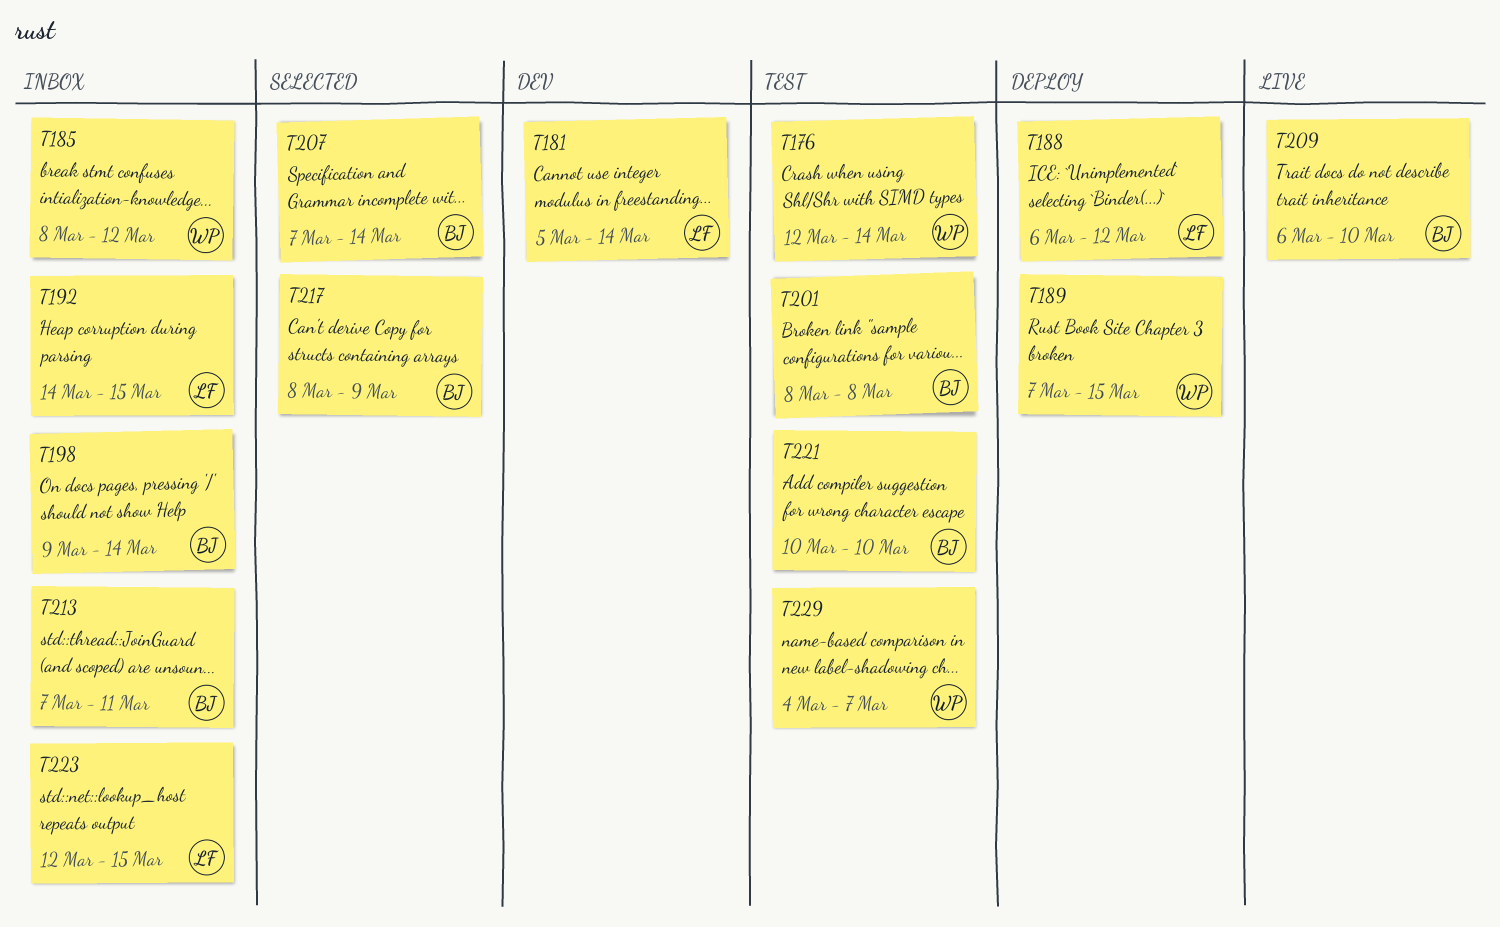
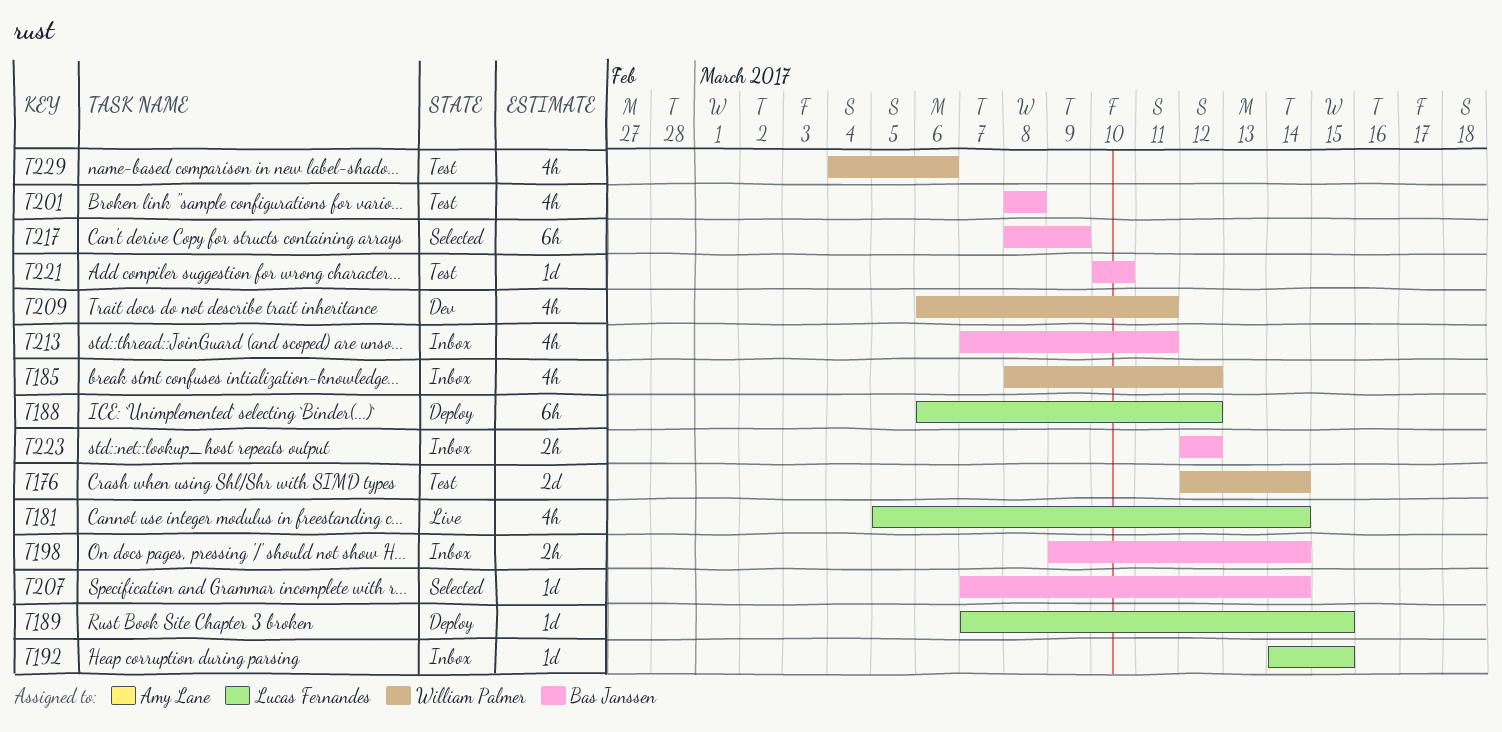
T181, status: Dev -> Live
T189, owner: William Palmer -> Lucas Fernandes
T209, status: Live -> Dev
T209, owner: Bas Janssen -> William Palmer
T209, due: Mar 10 -> Mar 11
T223, owner: Lucas Fernandes -> Bas Janssen
T223, due: Mar 15 -> Mar 12
T229, due: Mar 7 -> Mar 6

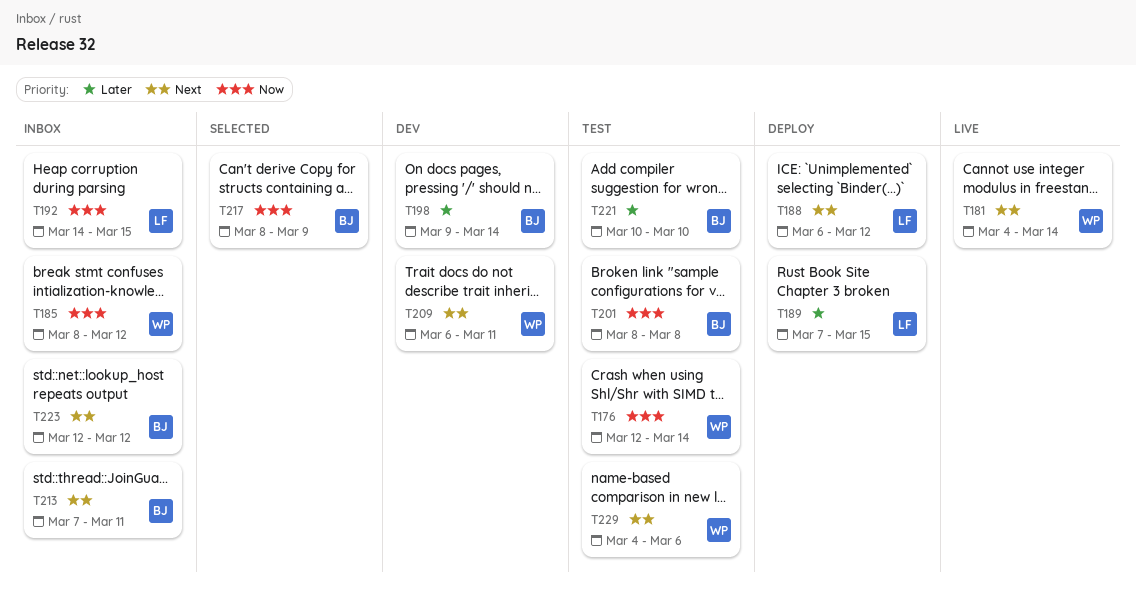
T181, owner: Lucas Fernandes -> William Palmer
T181, start: Mar 5 -> Mar 4
T198, status: Inbox -> Dev
T207: present -> none

